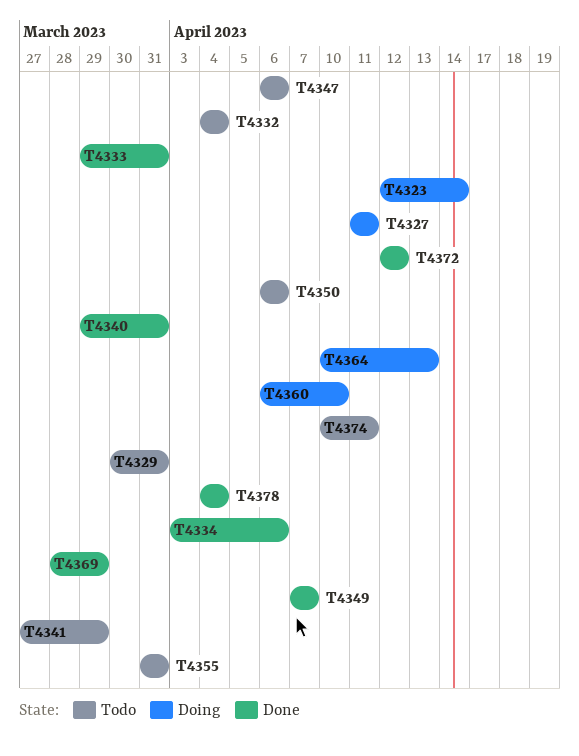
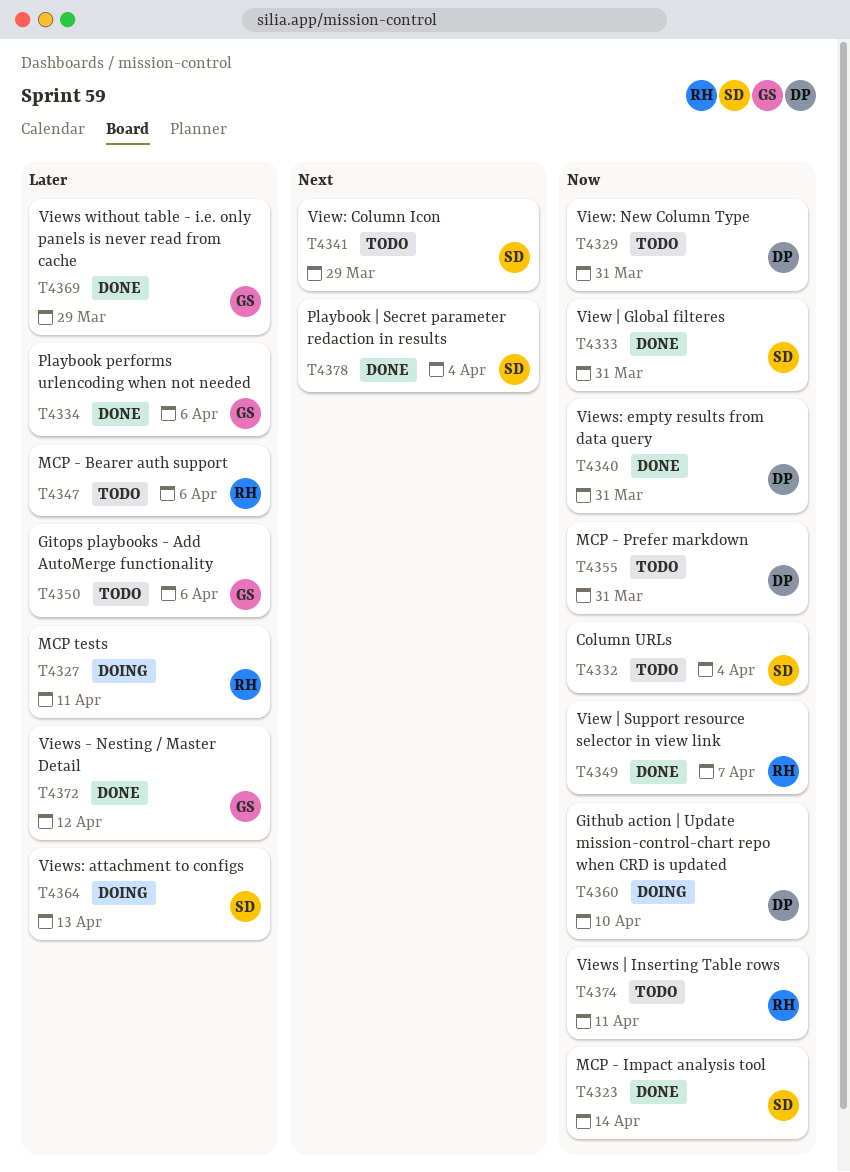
T4323, status: Doing -> Done

